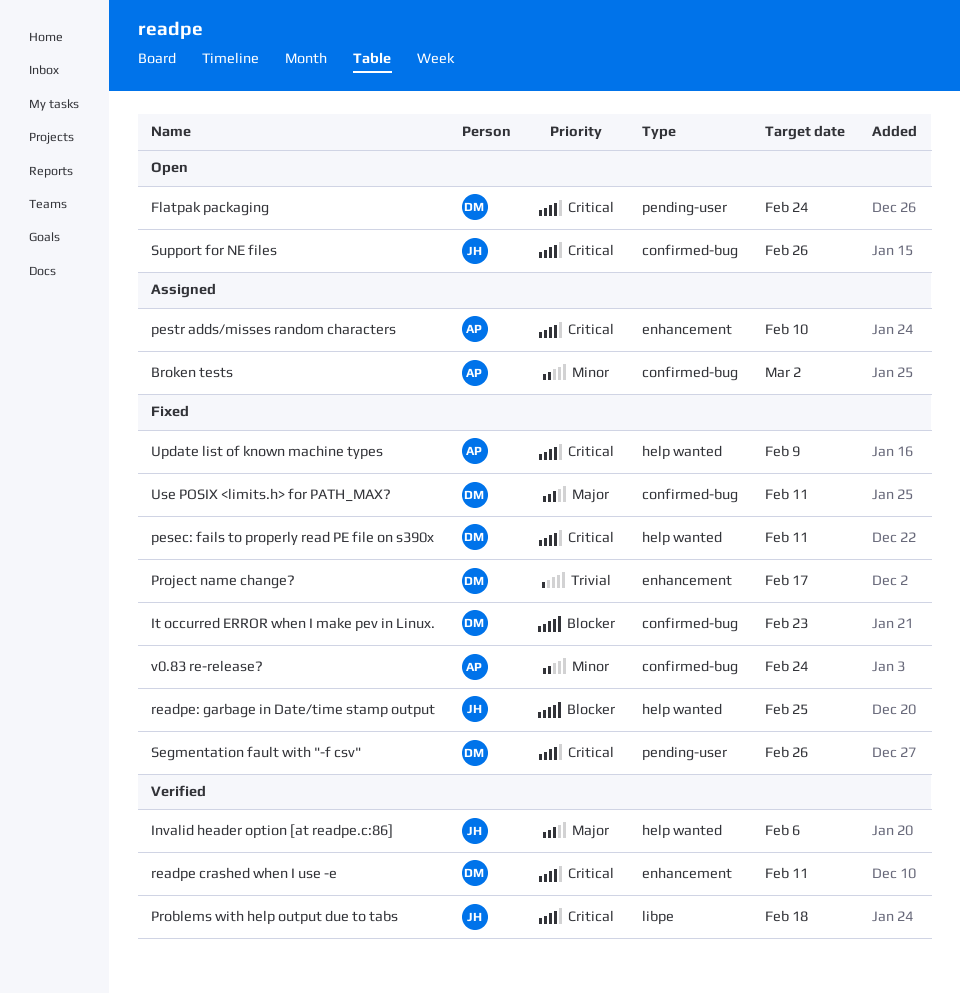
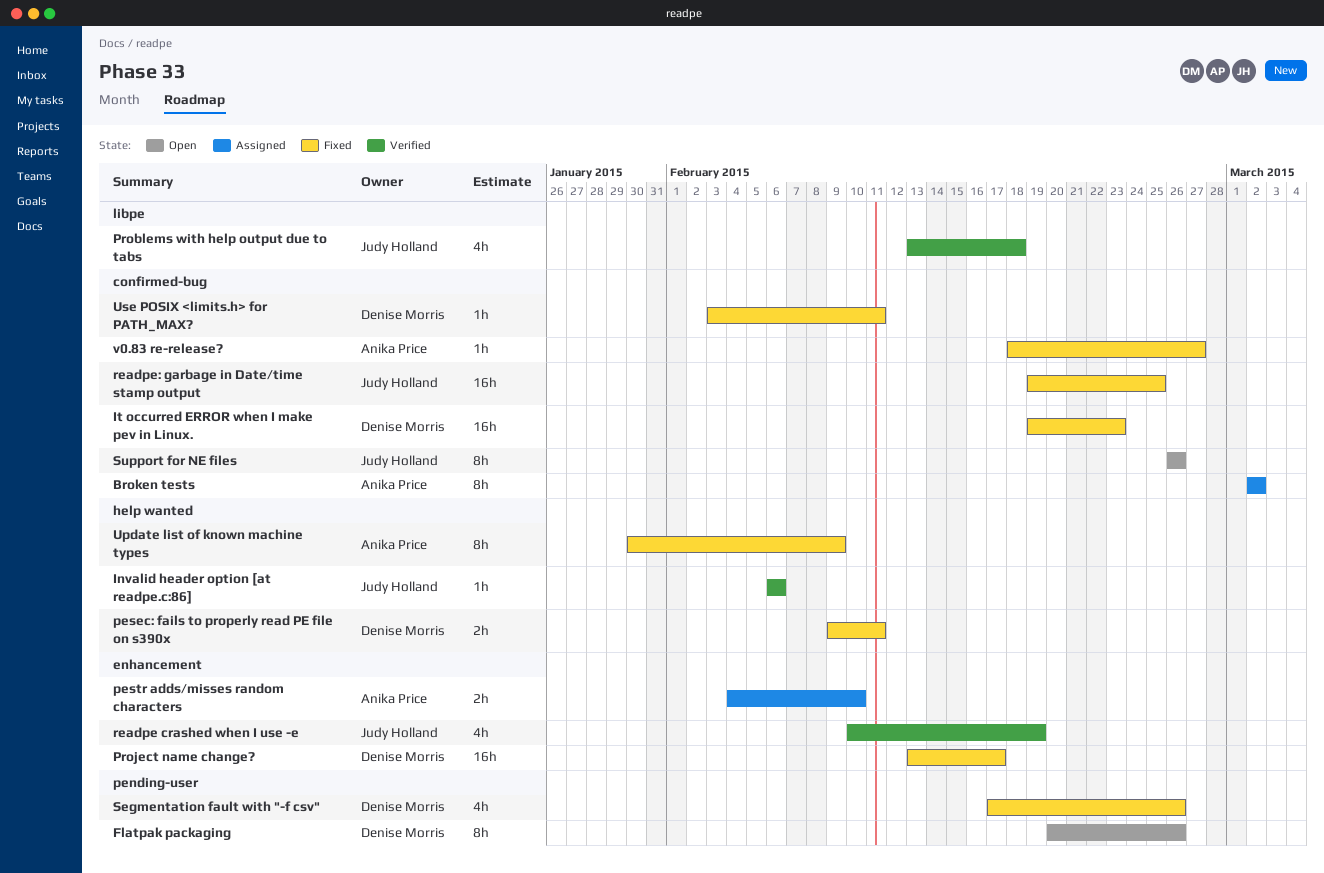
Flatpak packaging, due: Feb 24 -> Feb 26
readpe crashed when I use -e, owner: Denise Morris -> Judy Holland
readpe crashed when I use -e, due: Feb 11 -> Feb 19
readpe: garbage in Date/time stamp output, label: help wanted -> confirmed-bug
v0.83 re-release?, due: Feb 24 -> Feb 27

